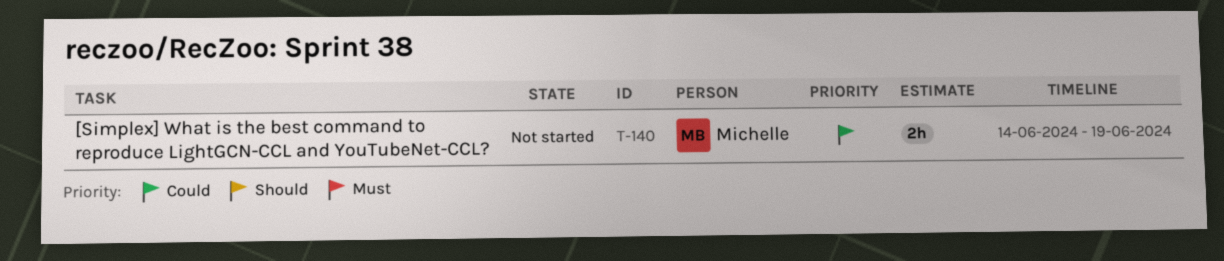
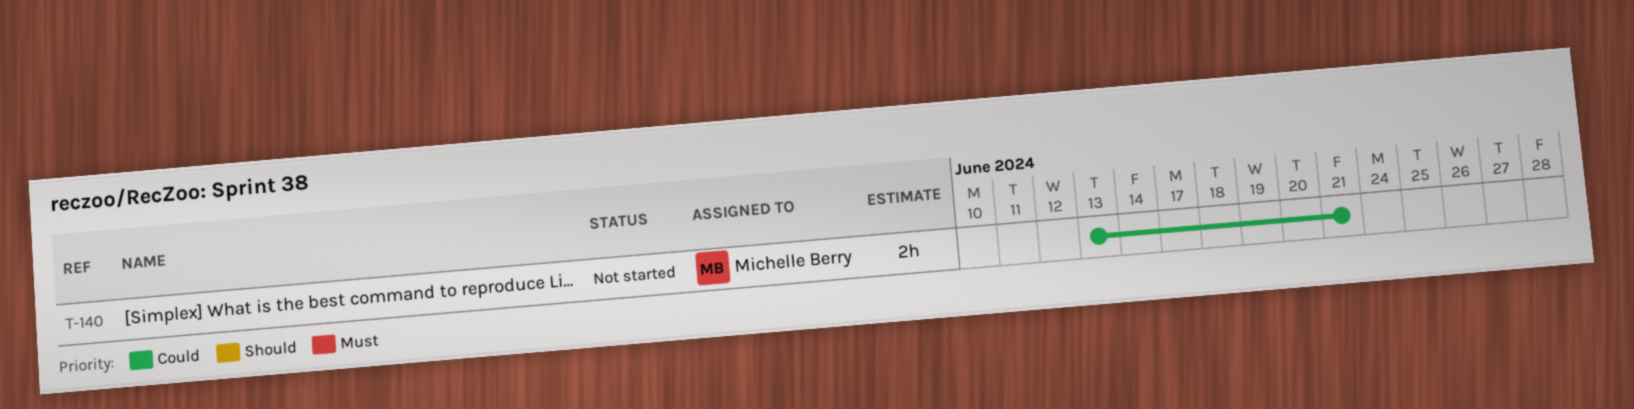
T-140, start: Jun 14 -> Jun 13
T-140, due: Jun 19 -> Jun 21

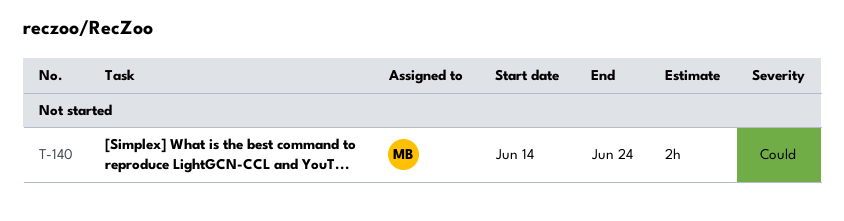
T-140, start: Jun 13 -> Jun 14
T-140, due: Jun 21 -> Jun 24

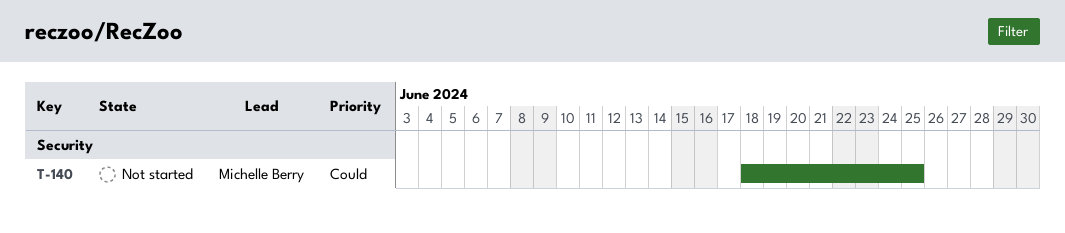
T-140, start: Jun 14 -> Jun 18
T-140, due: Jun 24 -> Jun 25

